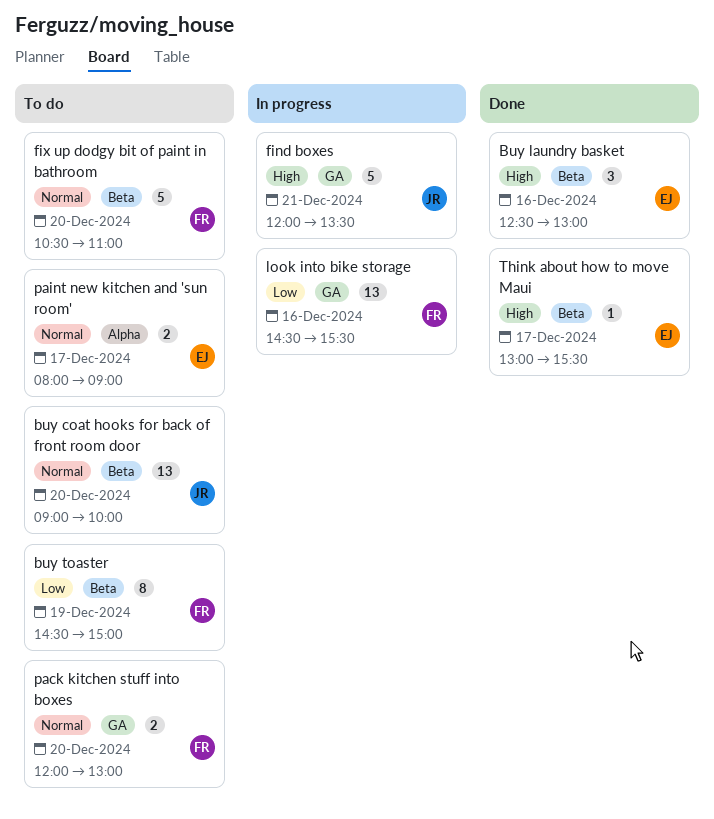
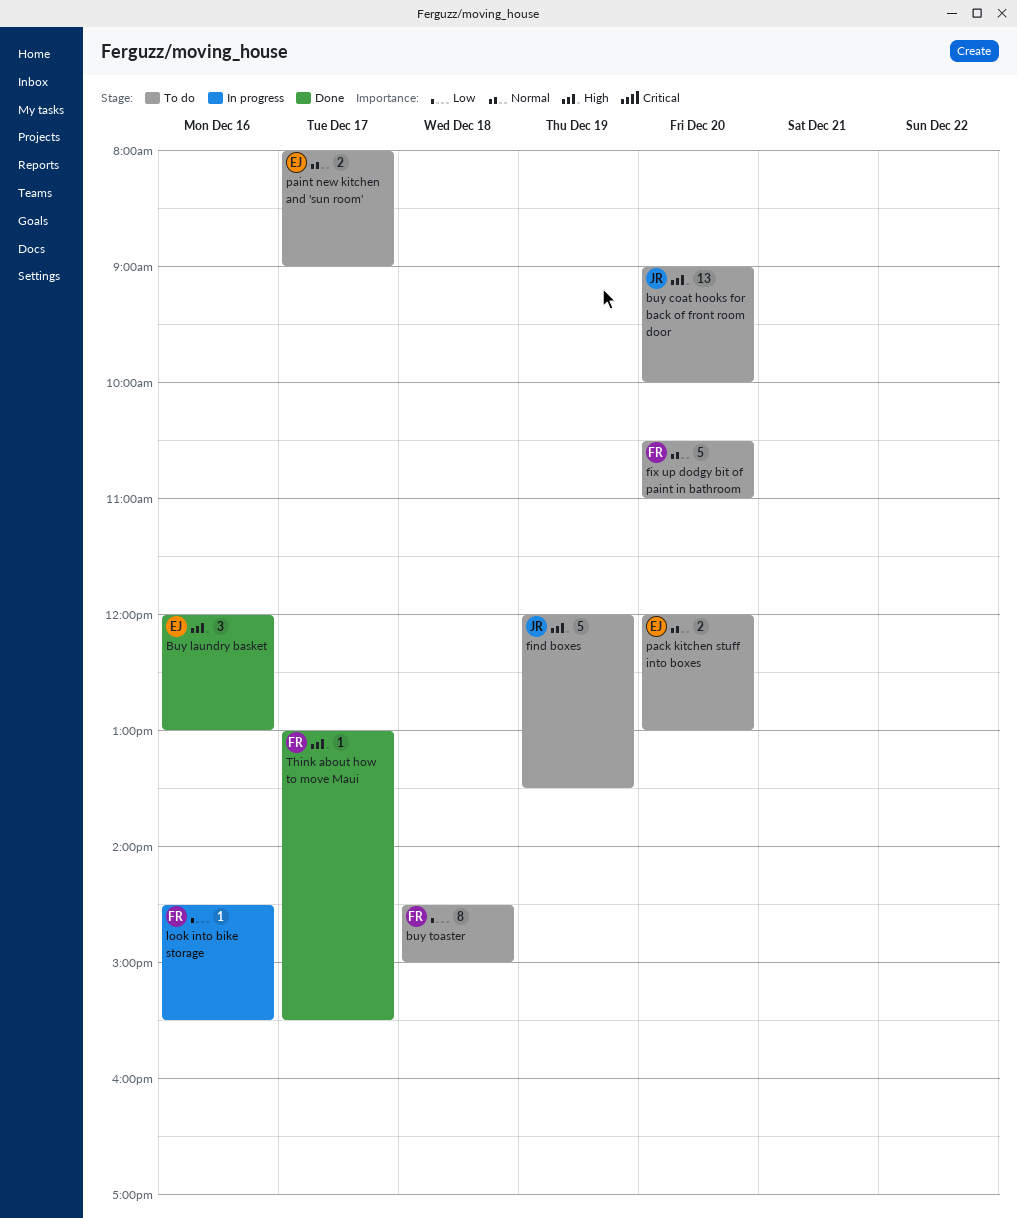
buy coat hooks for back of front room door, priority: Normal -> High
Buy laundry basket, begins: 12:30 -> 12:00
buy toaster, day: Dec 19 -> Dec 18
find boxes, status: In progress -> To do
find boxes, day: Dec 21 -> Dec 19
look into bike storage, estimate: 13 -> 1
pack kitchen stuff into boxes, owner: FR -> EJ
Think about how to move Maui, owner: EJ -> FR

